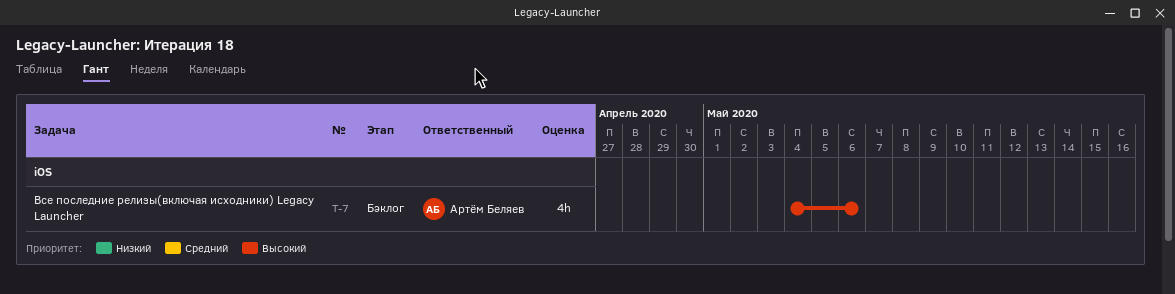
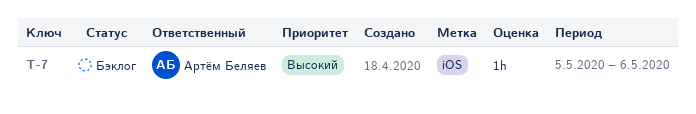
T-7, estimate: 4h -> 1h
T-7, start: May 4 -> May 5

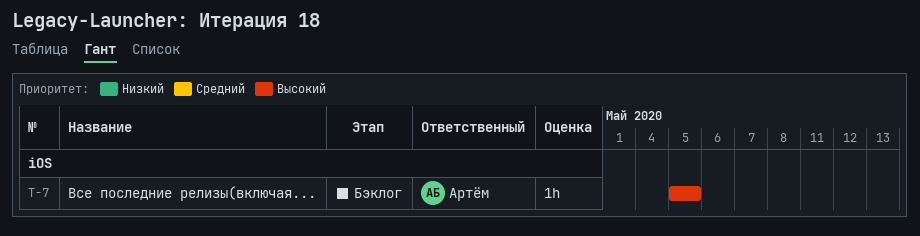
T-7, due: May 6 -> May 5

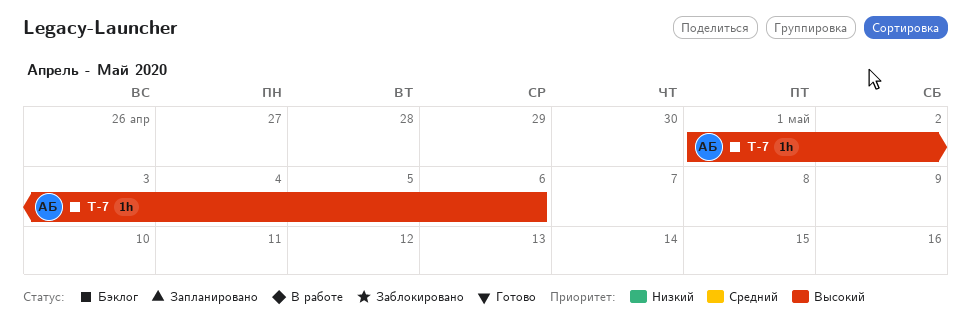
T-7, start: May 5 -> May 1
T-7, due: May 5 -> May 6

